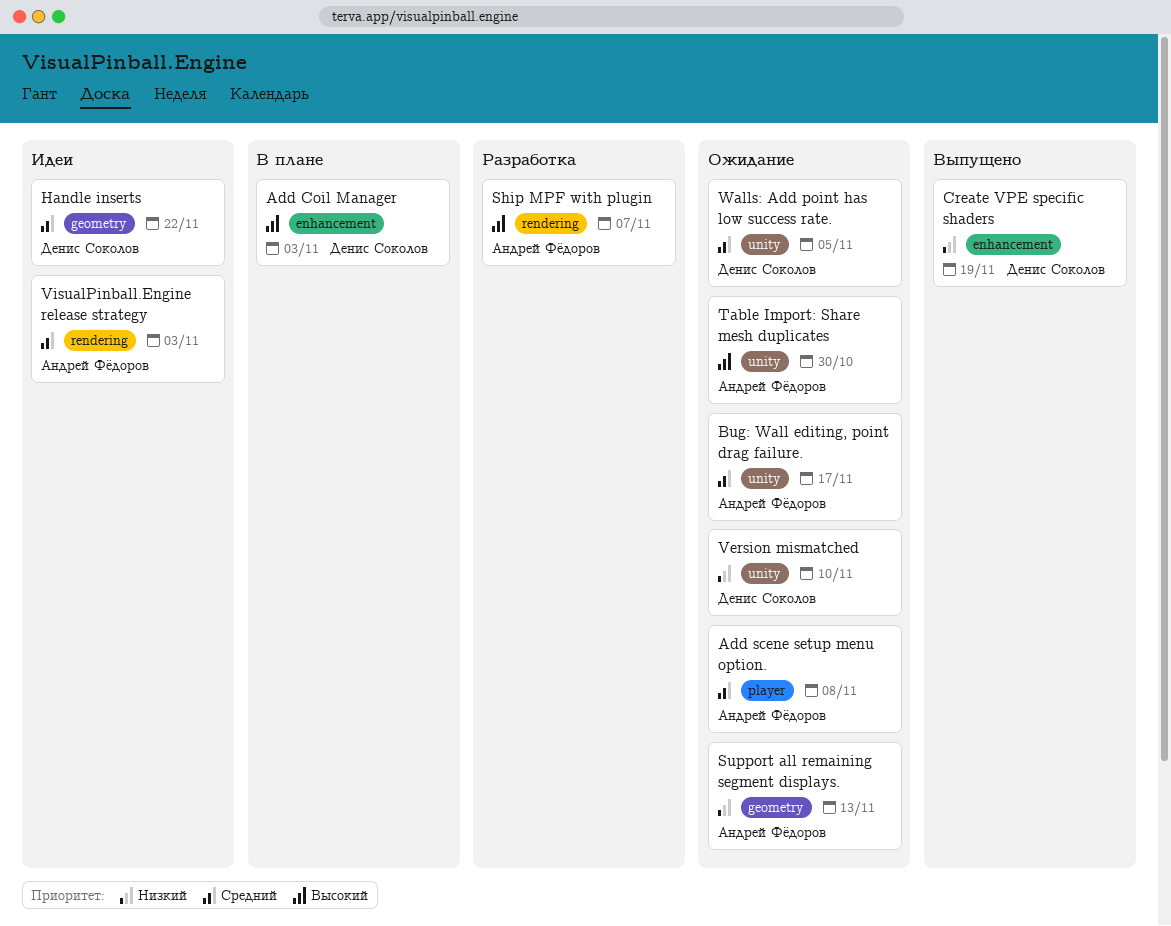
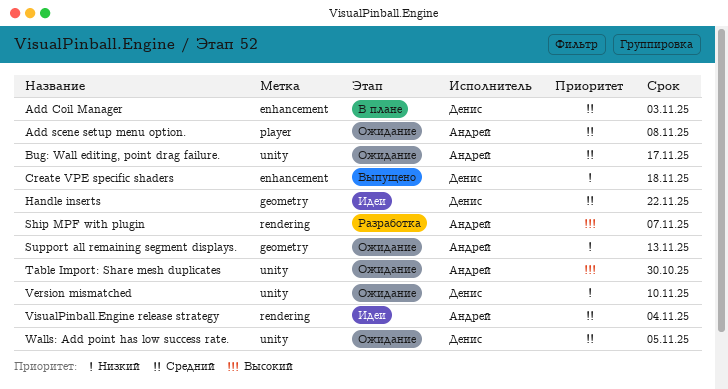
Add Coil Manager, priority: Высокий -> Средний
Create VPE specific shaders, due: Nov 19 -> Nov 18
VisualPinball.Engine release strategy, due: Nov 3 -> Nov 4

